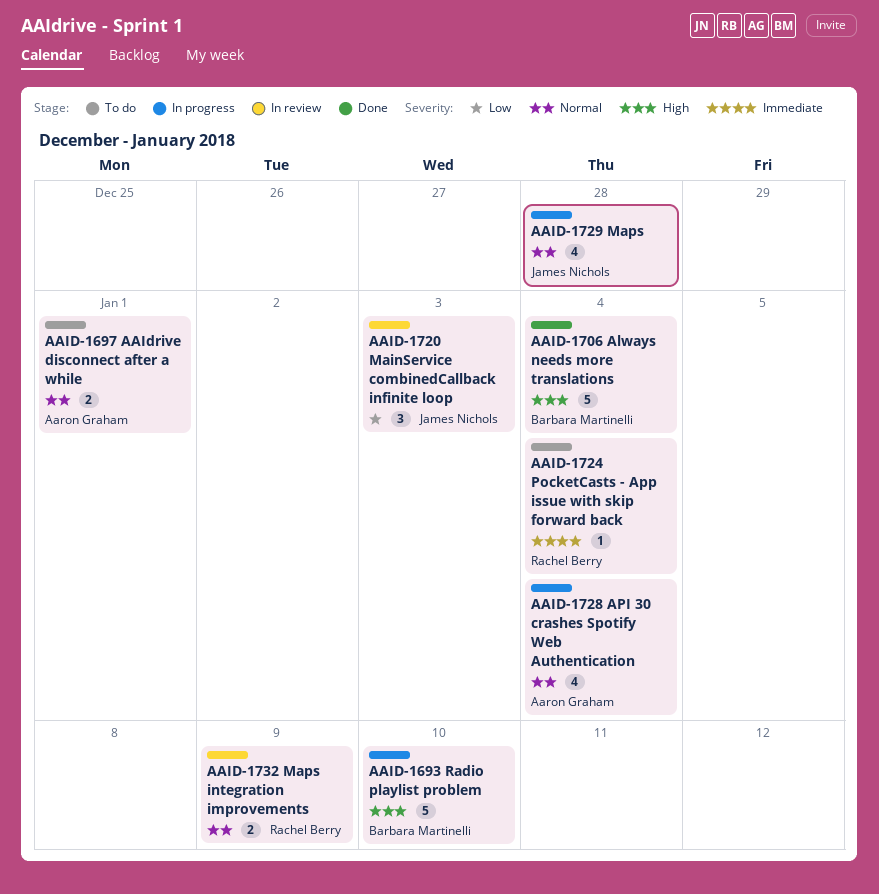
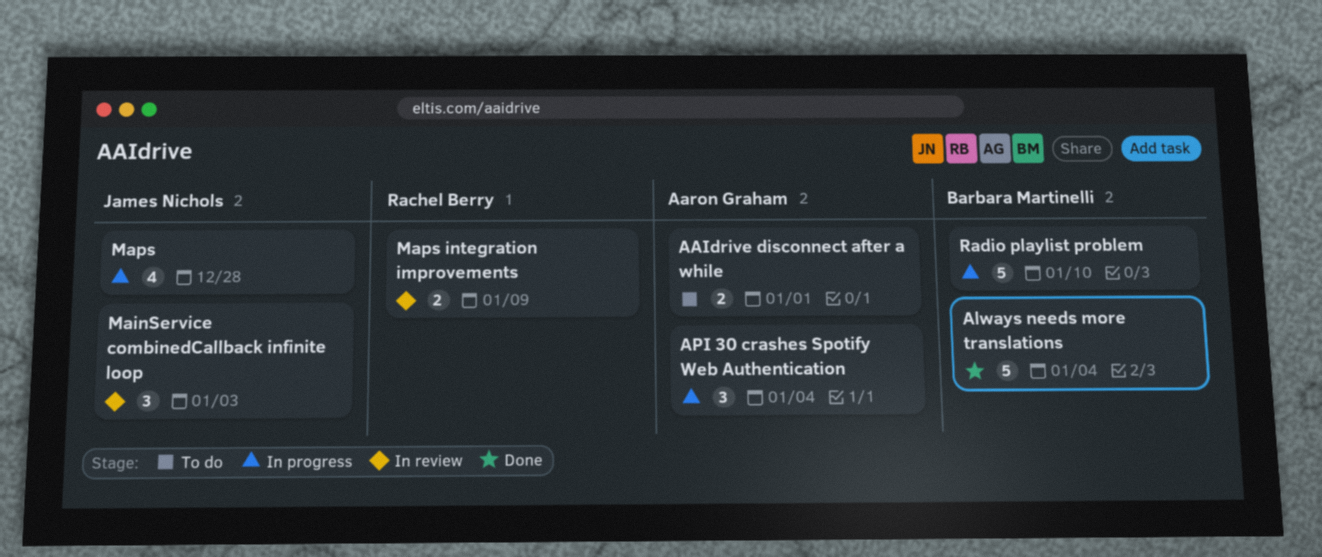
API 30 crashes Spotify Web Authentication, estimate: 4 -> 3
PocketCasts - App issue with skip forward back: present -> none

